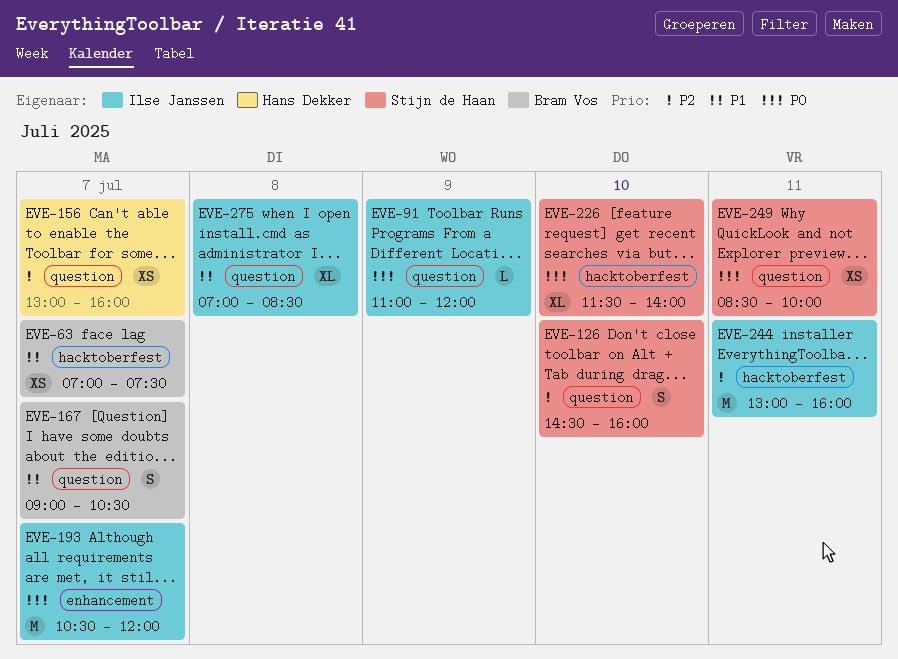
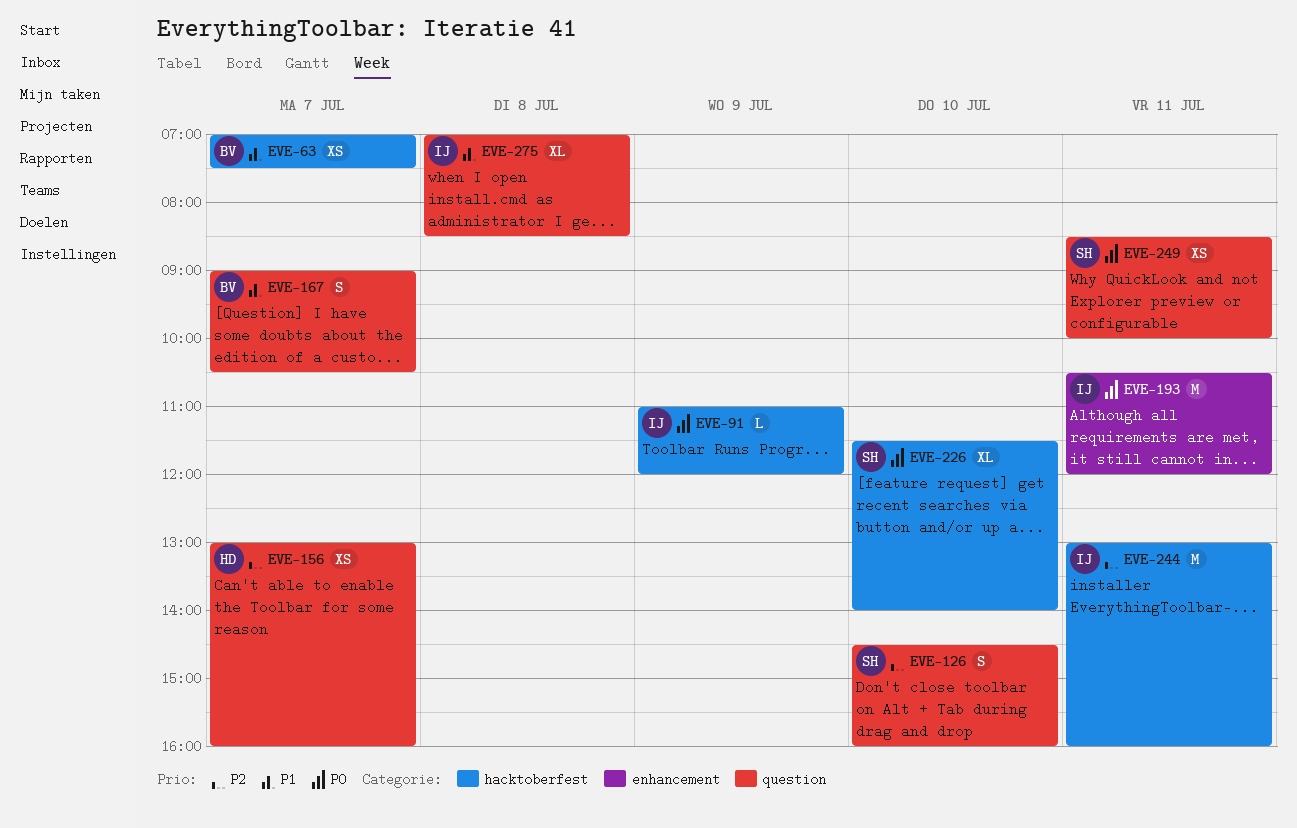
EVE-91, label: question -> hacktoberfest
EVE-193, day: Jul 7 -> Jul 11

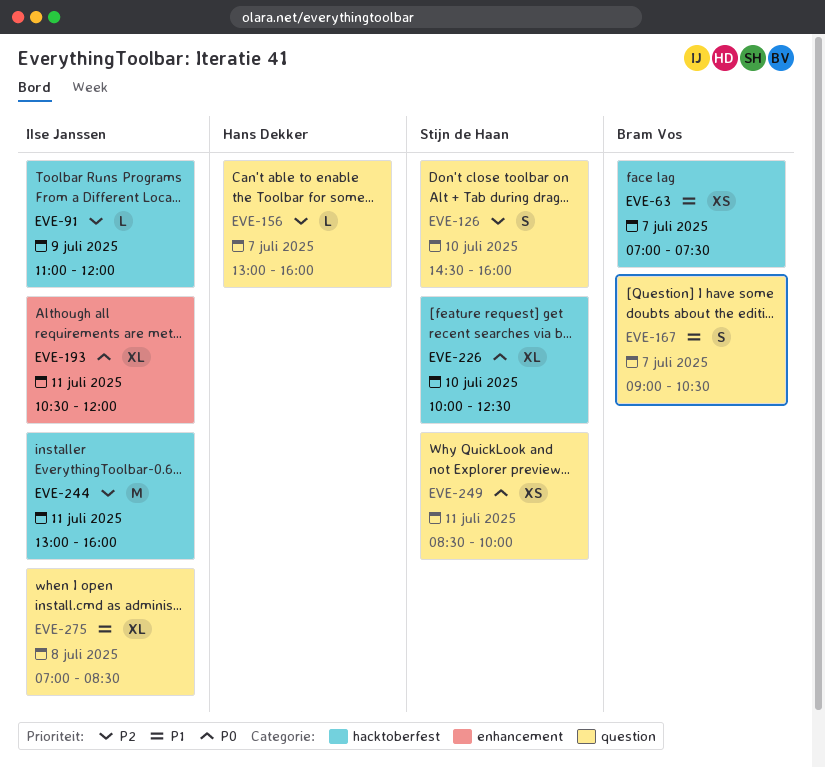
EVE-91, priority: P0 -> P2
EVE-156, estimate: XS -> L
EVE-193, estimate: M -> XL
EVE-226, begins: 11:30 -> 10:00
EVE-226, ends: 14:00 -> 12:30

